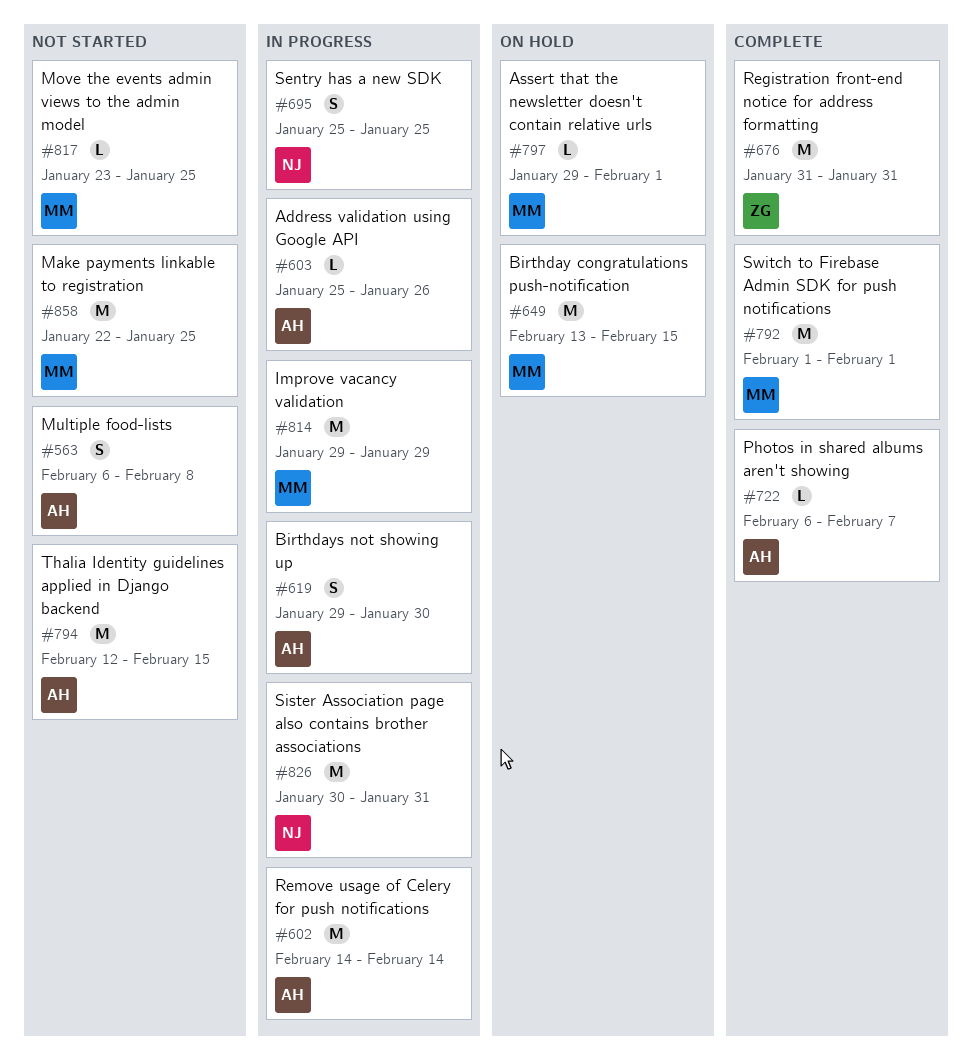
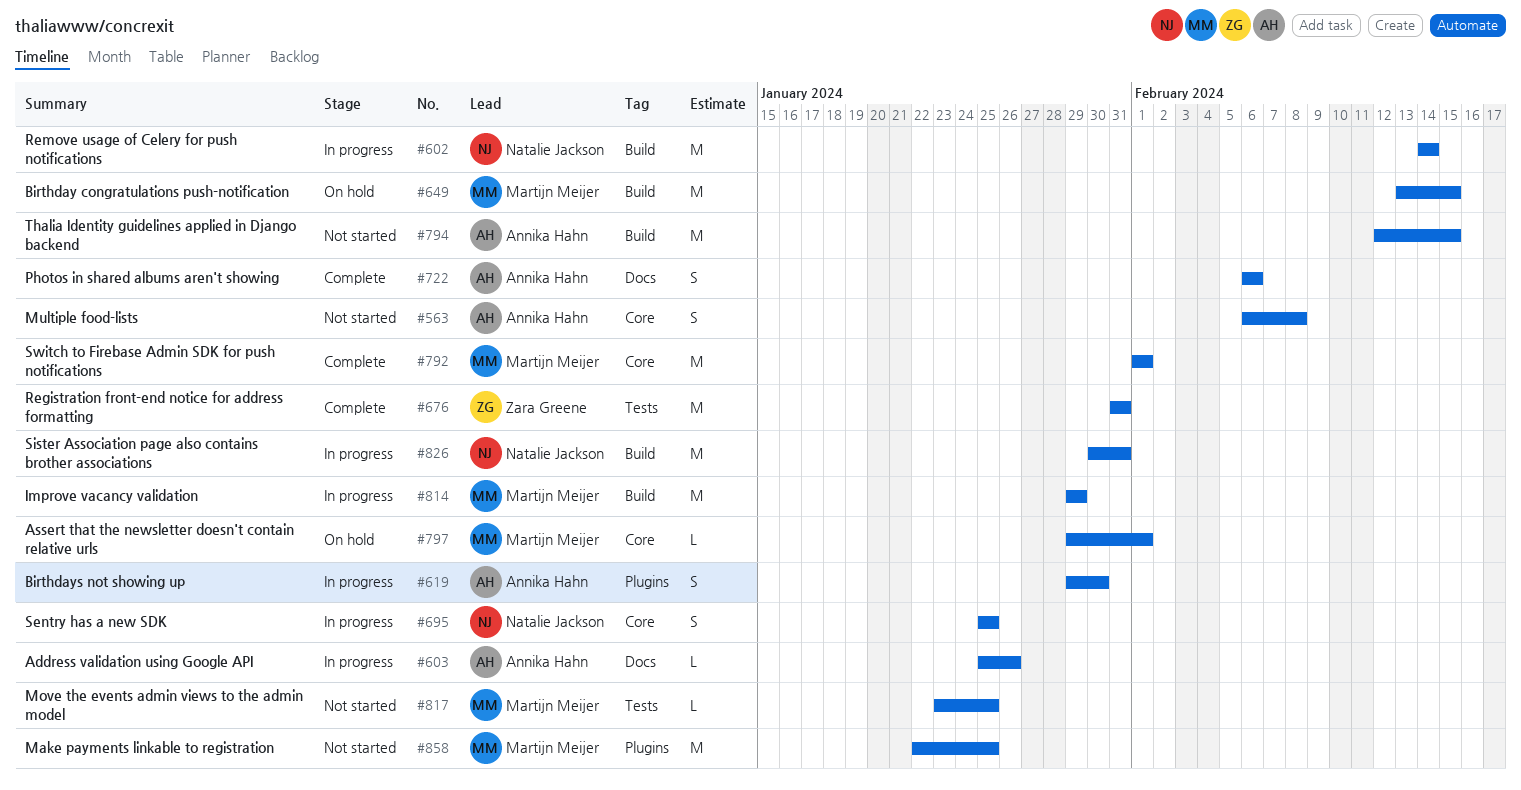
#602, owner: Annika Hahn -> Natalie Jackson
#722, estimate: L -> S
#722, due: Feb 7 -> Feb 6

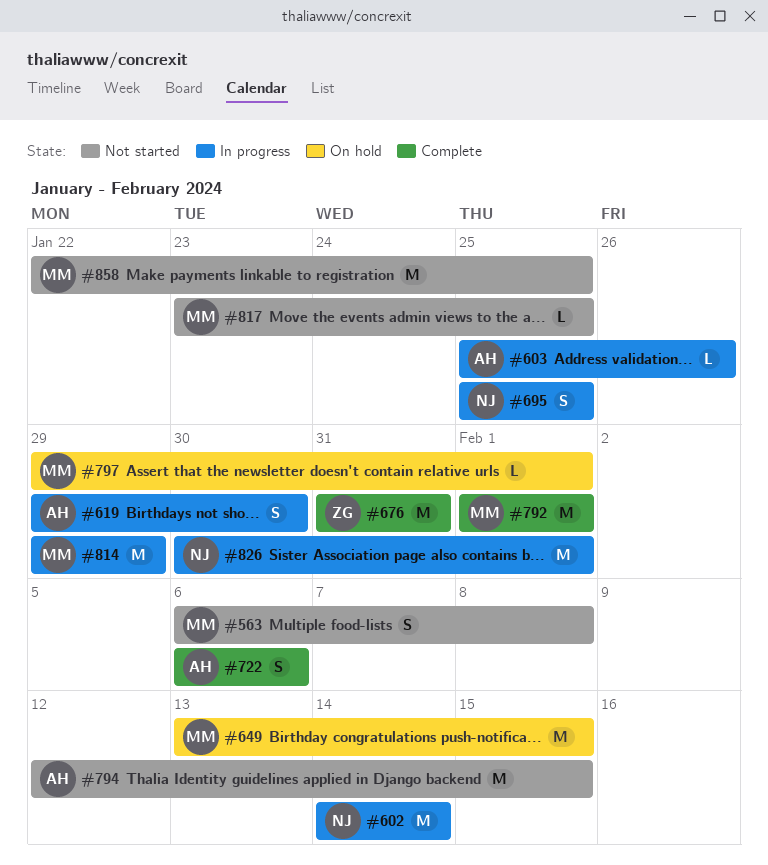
#563, owner: Annika Hahn -> Martijn Meijer
#826, due: Jan 31 -> Feb 1

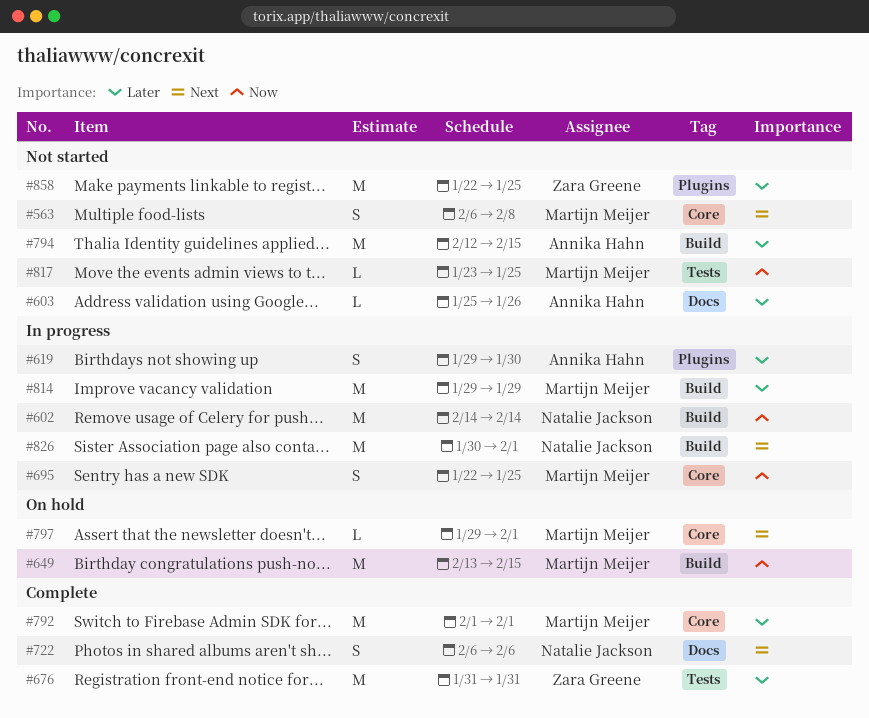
#603, status: In progress -> Not started
#695, owner: Natalie Jackson -> Martijn Meijer
#695, start: Jan 25 -> Jan 22
#722, owner: Annika Hahn -> Natalie Jackson
#858, owner: Martijn Meijer -> Zara Greene

